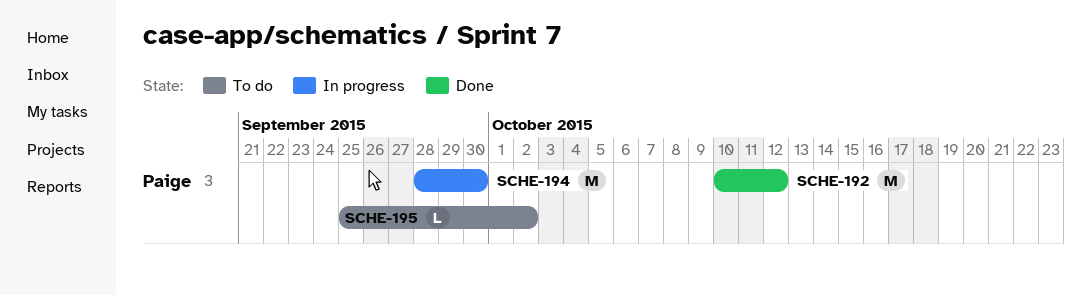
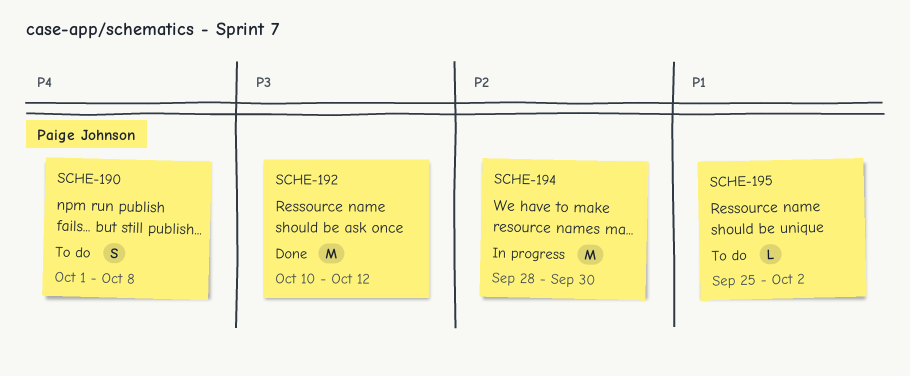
SCHE-190: none -> present

